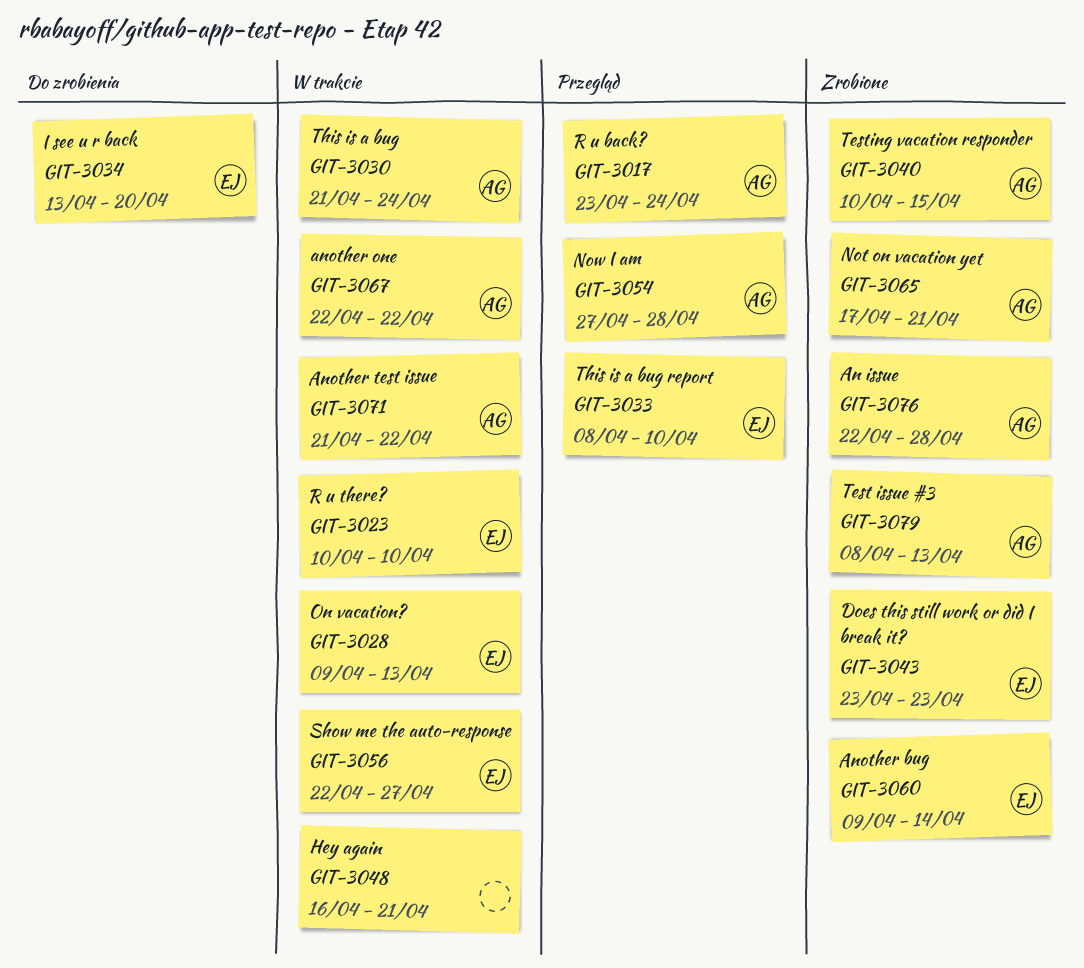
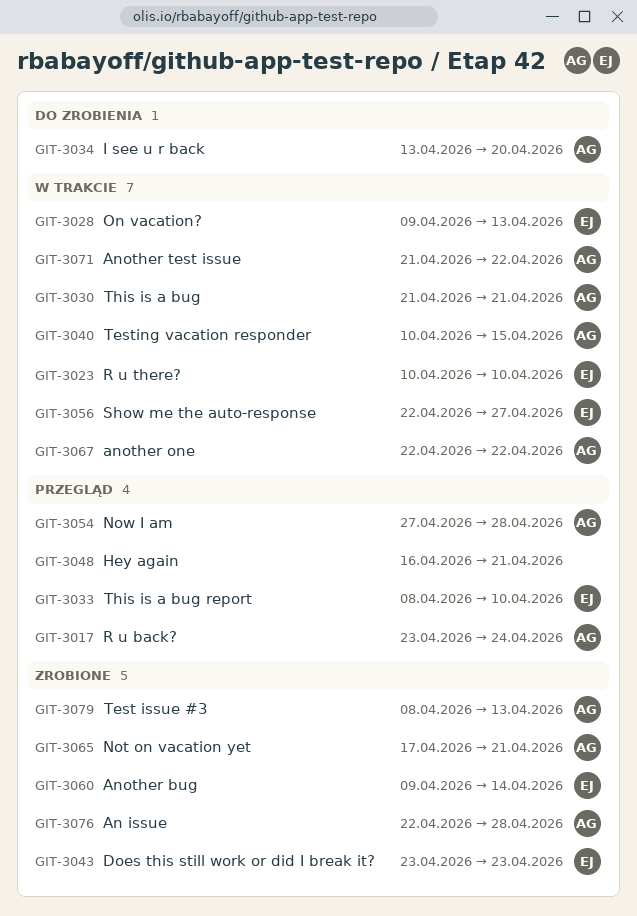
GIT-3030, due: Apr 24 -> Apr 21
GIT-3034, owner: EJ -> AG
GIT-3040, status: Zrobione -> W trakcie
GIT-3048, status: W trakcie -> Przegląd

